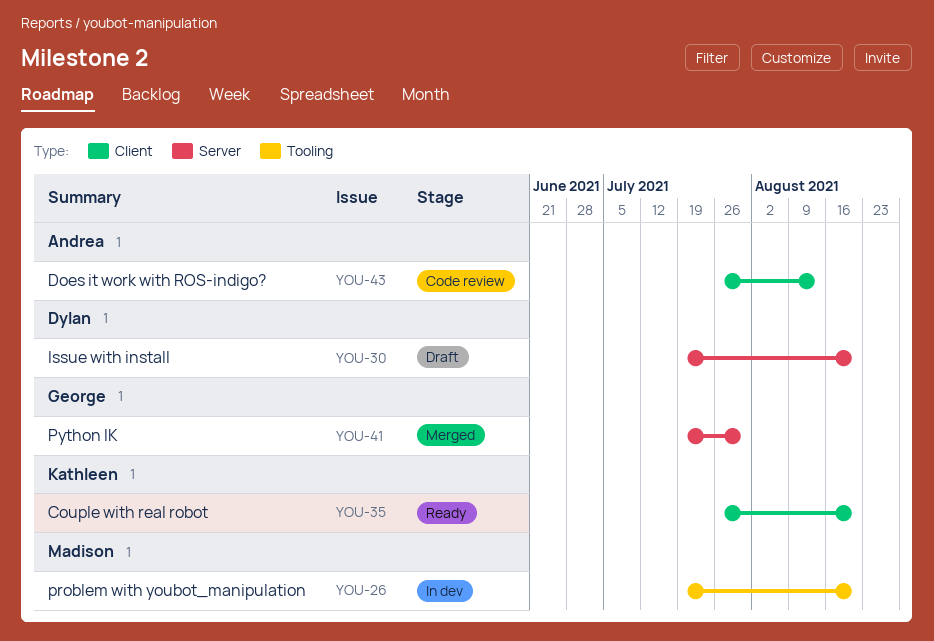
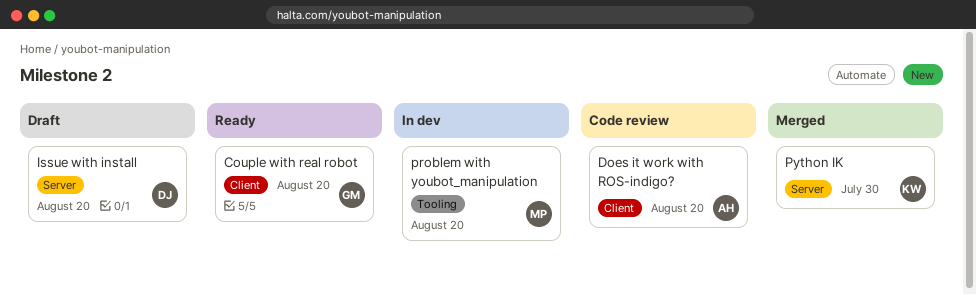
Couple with real robot, owner: Kathleen -> George
Does it work with ROS-indigo?, due: Aug 13 -> Aug 20
Python IK, owner: George -> Kathleen

